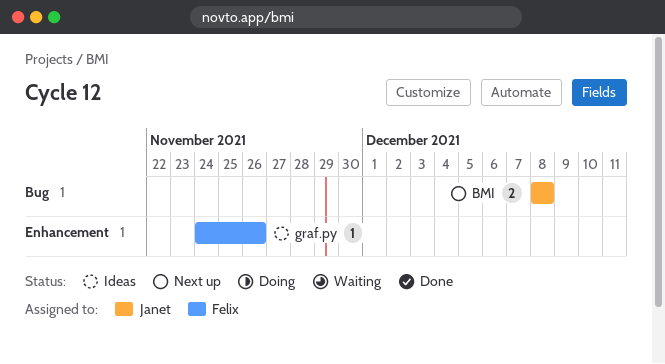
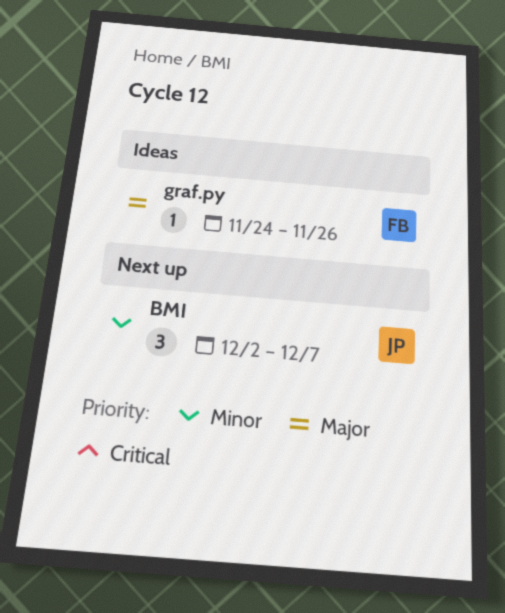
BMI, estimate: 2 -> 3
BMI, start: Dec 8 -> Dec 2
BMI, due: Dec 8 -> Dec 7

